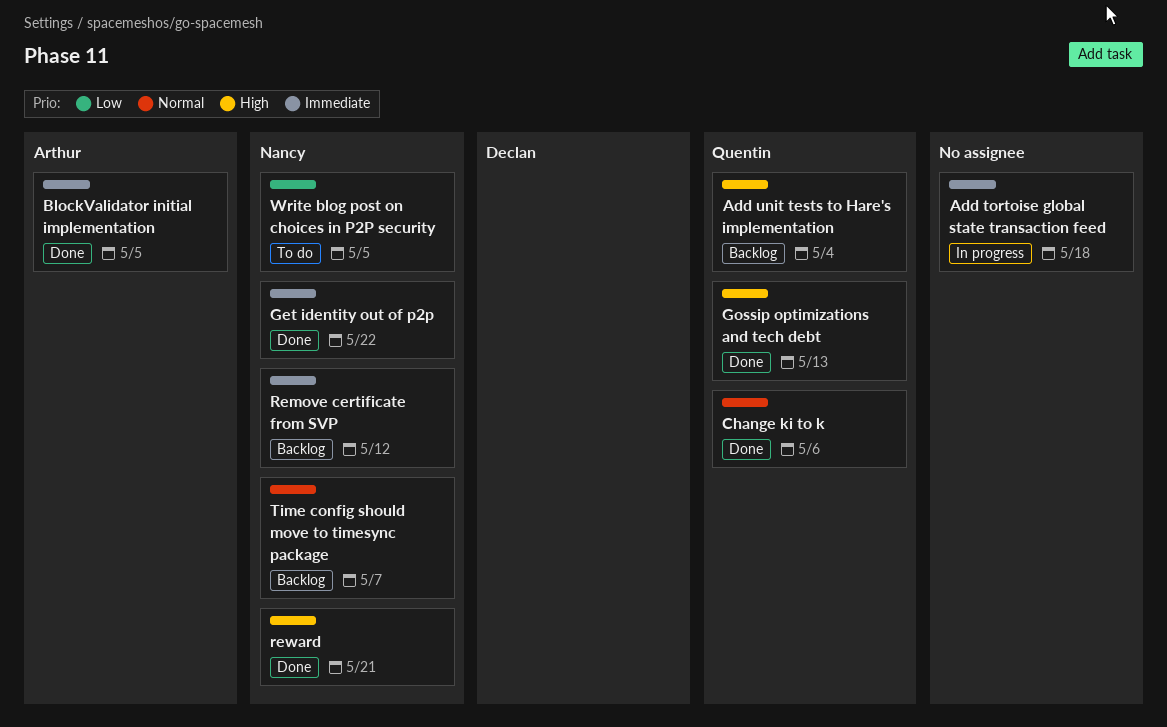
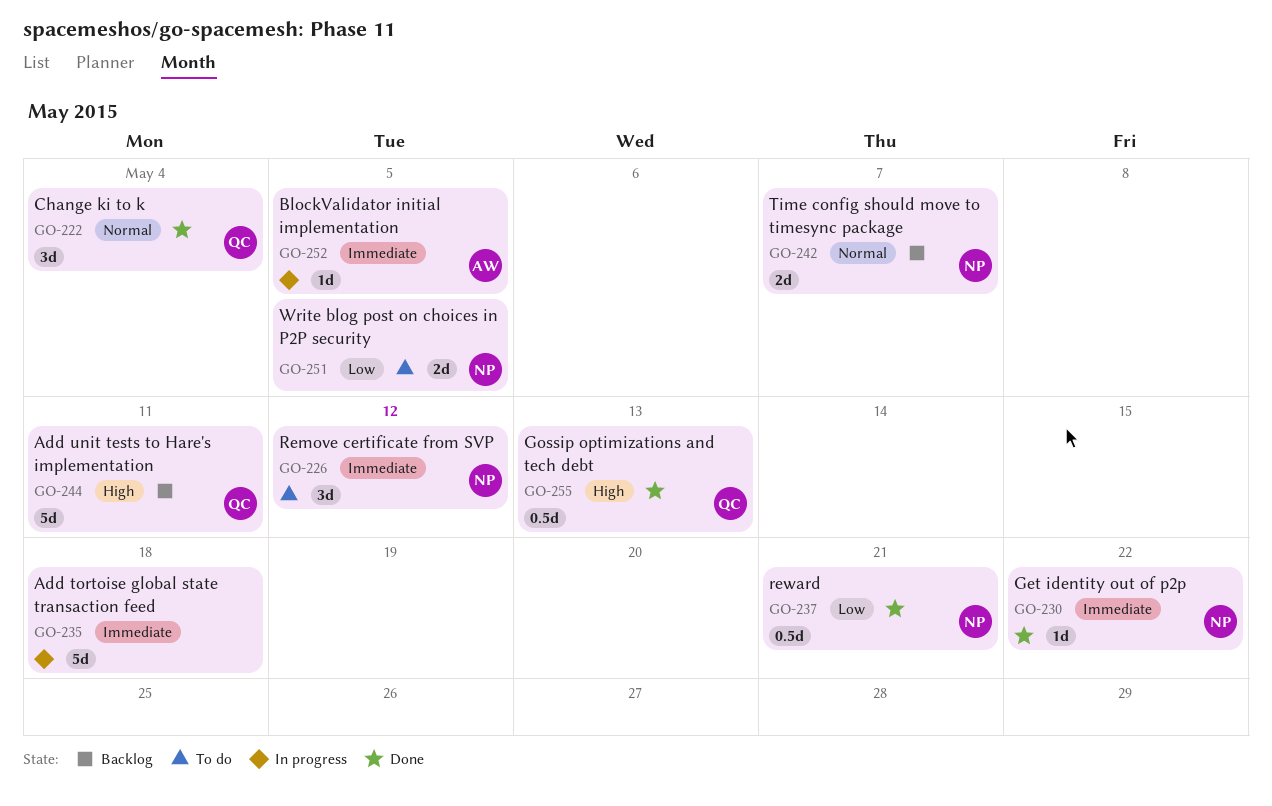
Add unit tests to Hare's implementation, due: May 4 -> May 11
BlockValidator initial implementation, status: Done -> In progress
Change ki to k, due: May 6 -> May 4
Remove certificate from SVP, status: Backlog -> To do
reward, priority: High -> Low

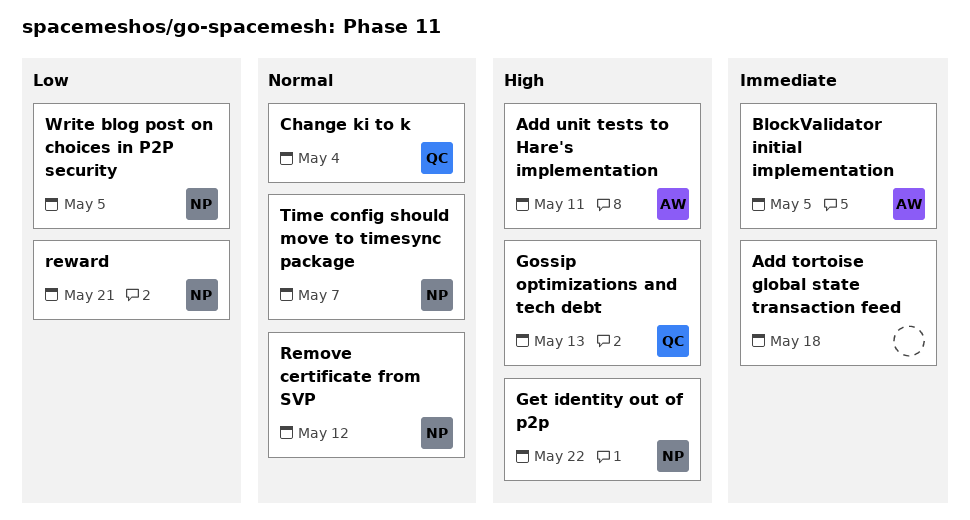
Add unit tests to Hare's implementation, owner: QC -> AW
Get identity out of p2p, priority: Immediate -> High
Remove certificate from SVP, priority: Immediate -> Normal

